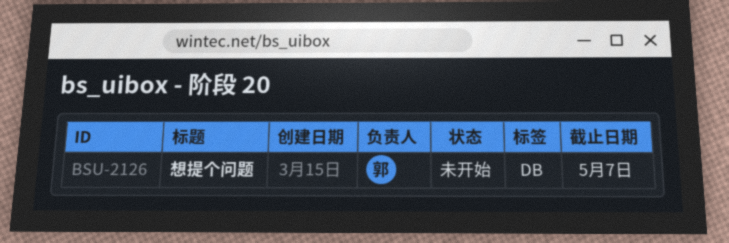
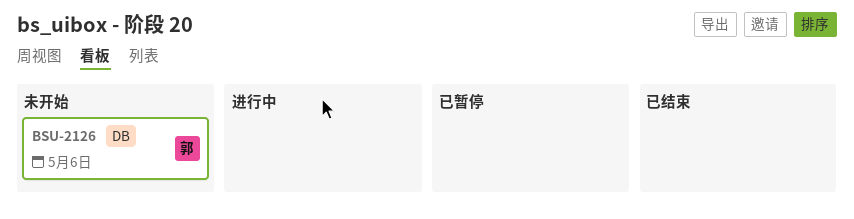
BSU-2126, due: May 7 -> May 6

